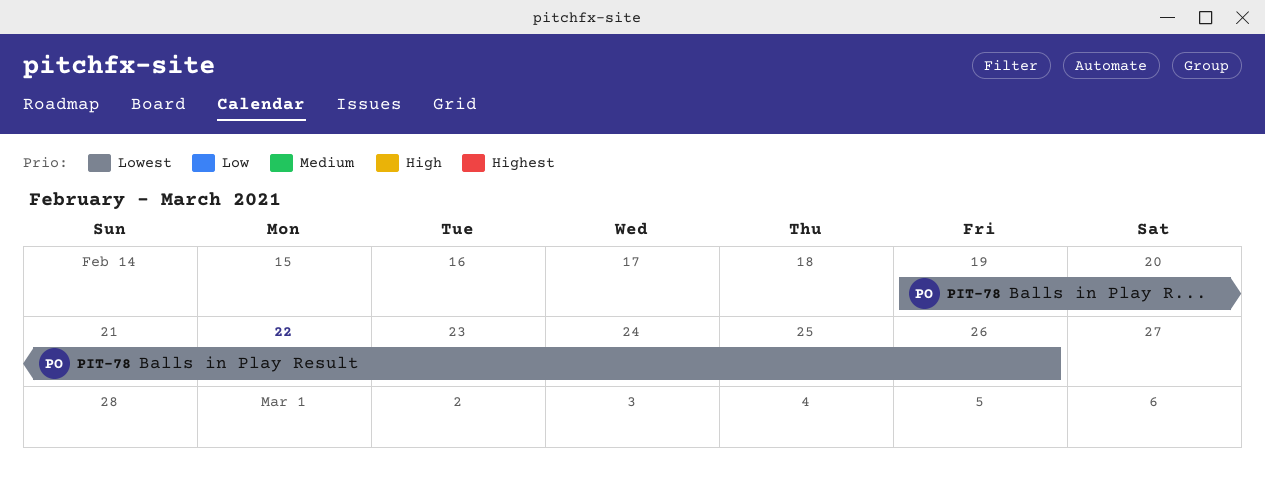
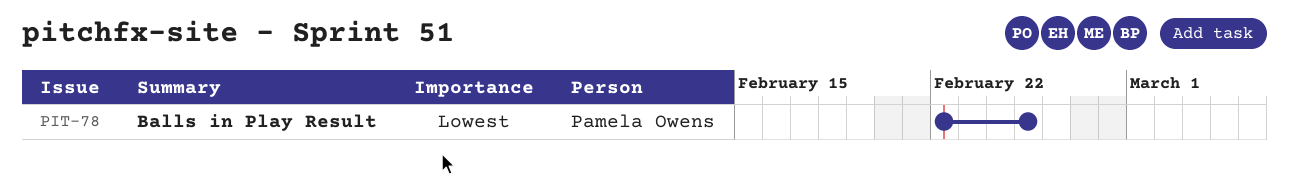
PIT-78, start: Feb 19 -> Feb 22
PIT-78, due: Feb 26 -> Feb 25

